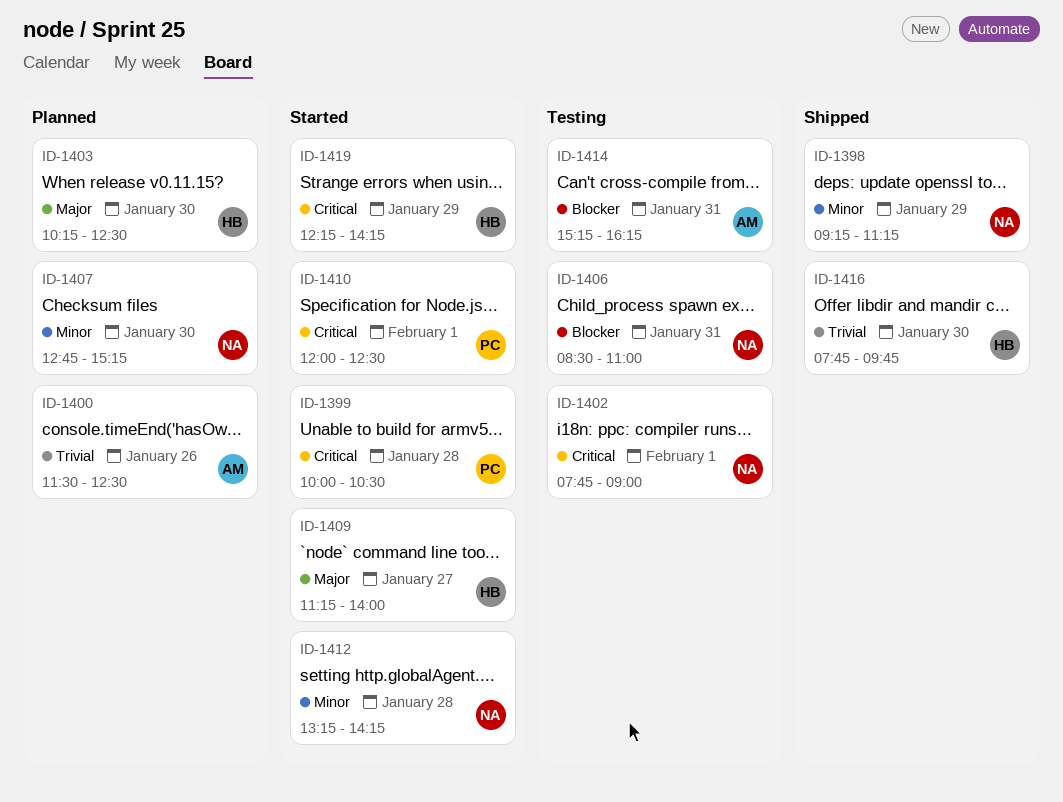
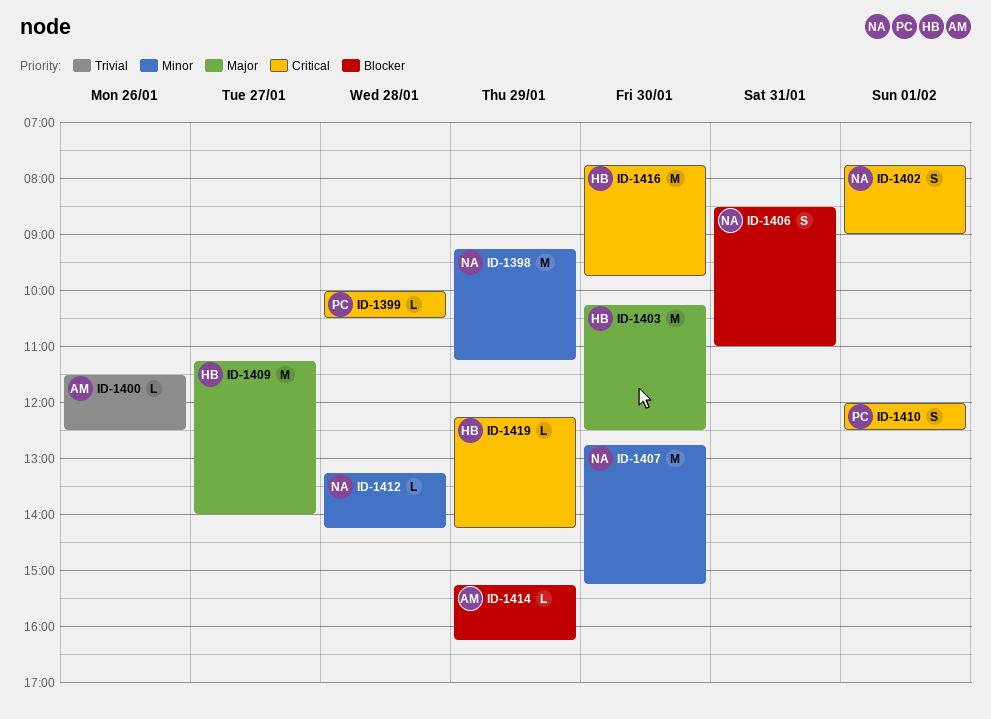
ID-1414, day: Jan 31 -> Jan 29
ID-1416, priority: Trivial -> Critical

